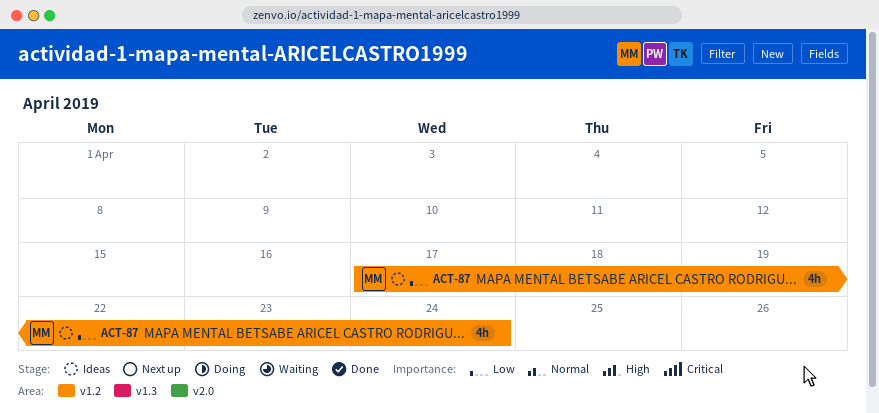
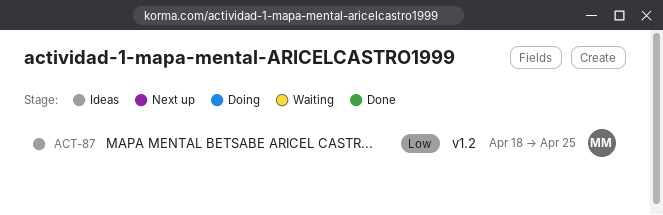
ACT-87, start: Apr 17 -> Apr 18
ACT-87, due: Apr 24 -> Apr 25

